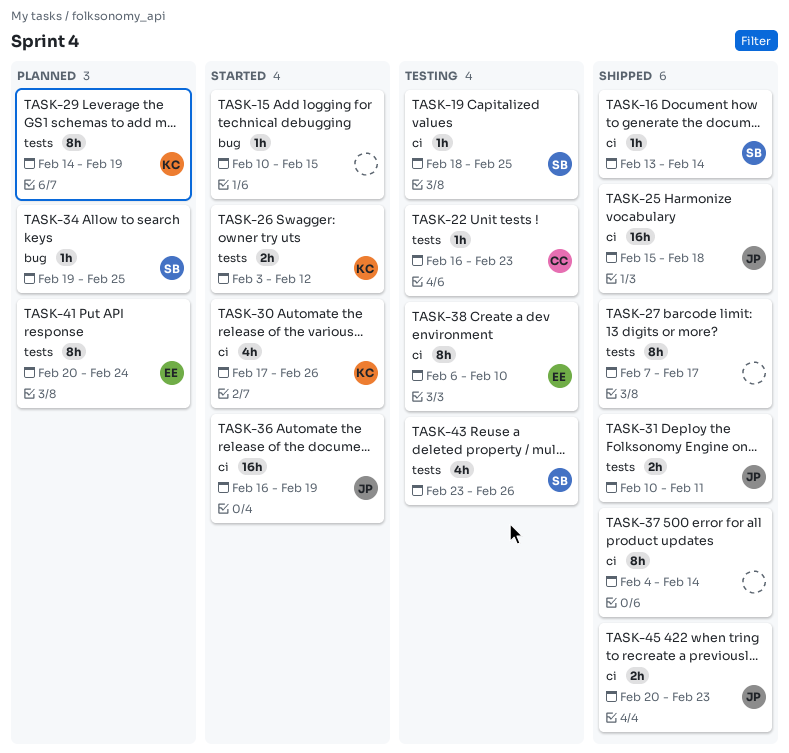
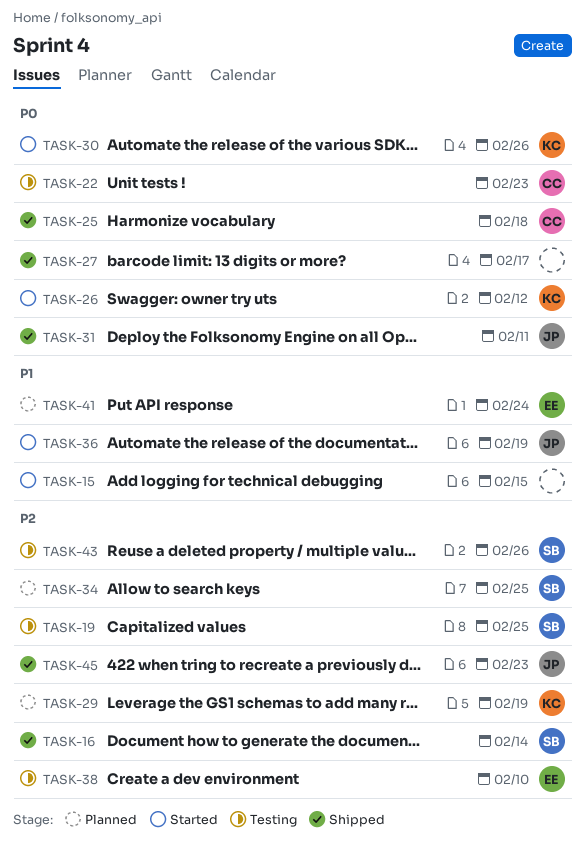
TASK-25, owner: JP -> CC
TASK-37: present -> none

